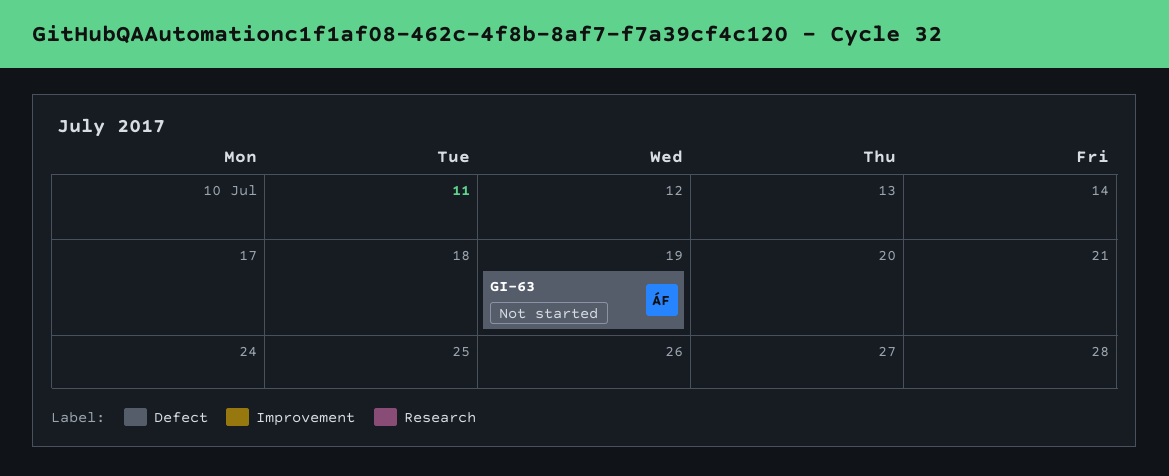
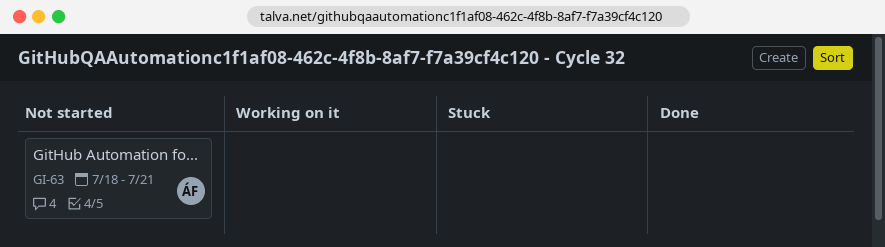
GI-63, due: Jul 19 -> Jul 21

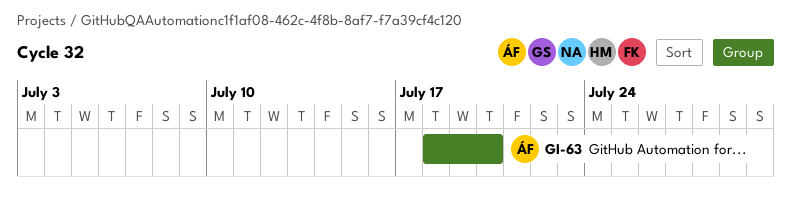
GI-63, due: Jul 21 -> Jul 20

